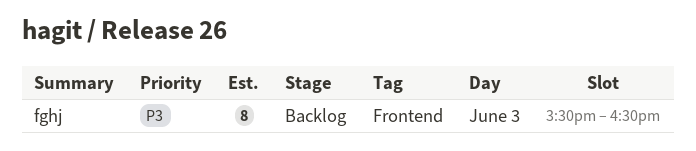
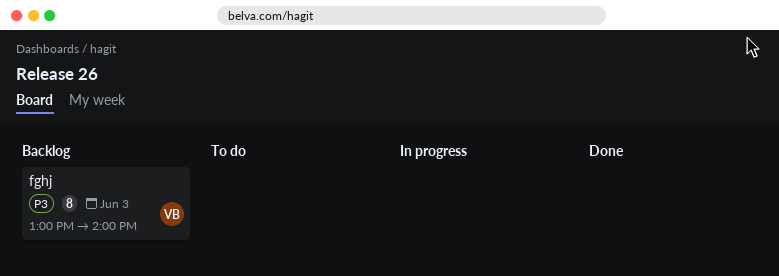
fghj, begins: 15:30 -> 13:00
fghj, ends: 16:30 -> 14:00

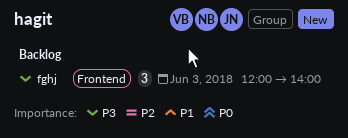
fghj, estimate: 8 -> 3
fghj, begins: 13:00 -> 12:00

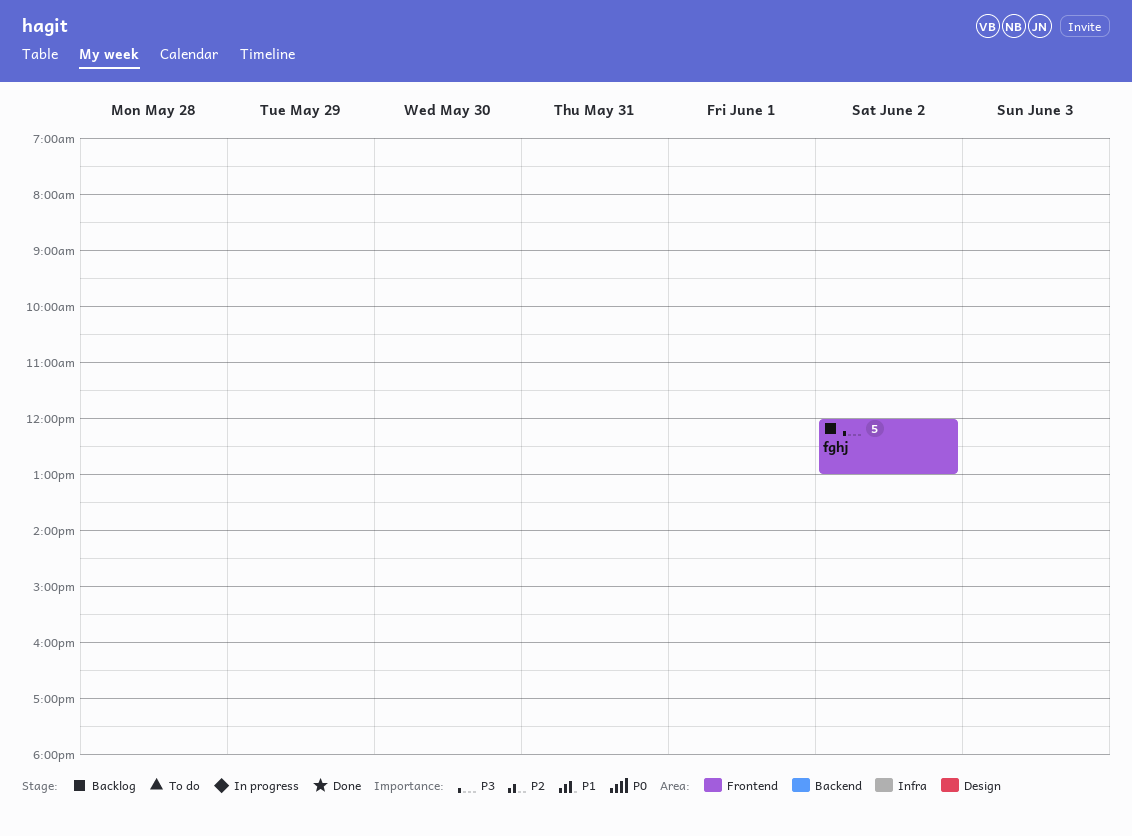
fghj, estimate: 3 -> 5
fghj, day: Jun 3 -> Jun 2
fghj, ends: 14:00 -> 13:00

